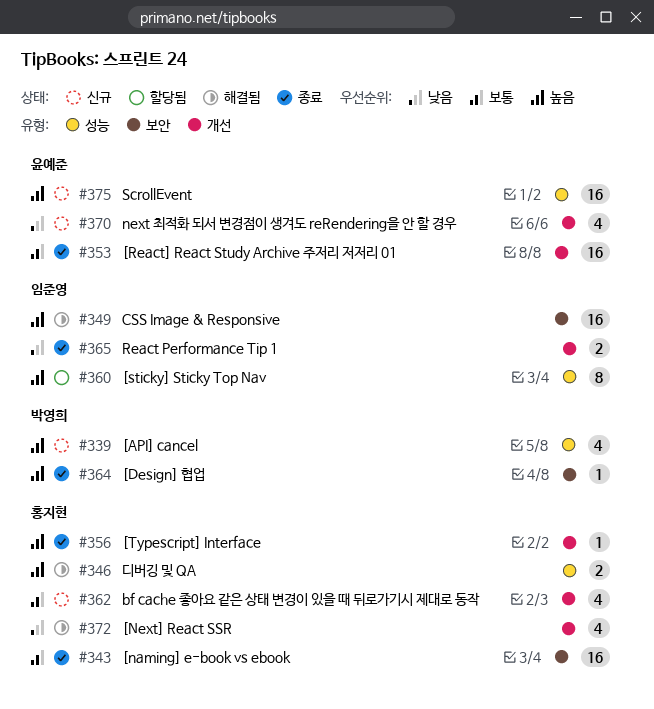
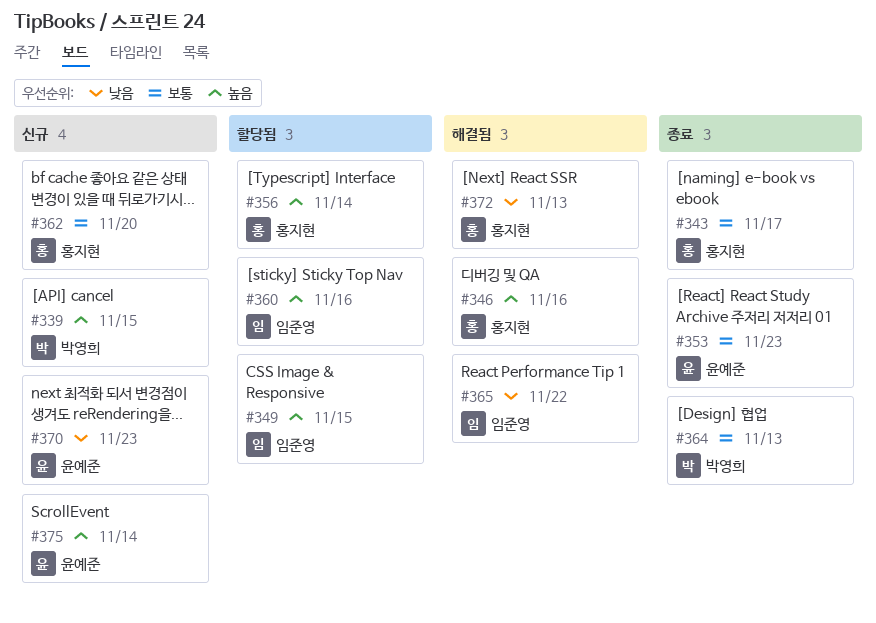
#349, status: 해결됨 -> 할당됨
#356, status: 종료 -> 할당됨
#364, priority: 높음 -> 보통
#365, status: 종료 -> 해결됨

